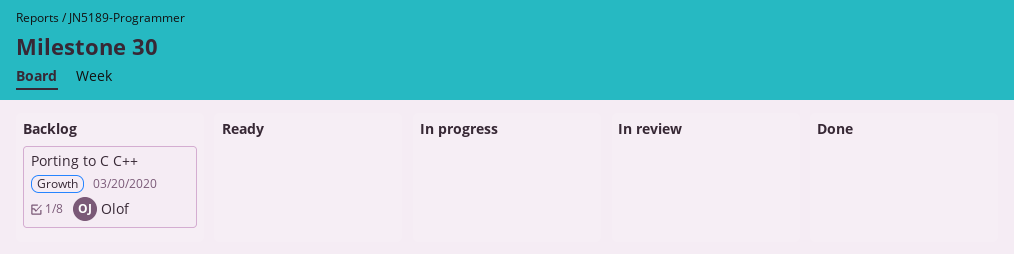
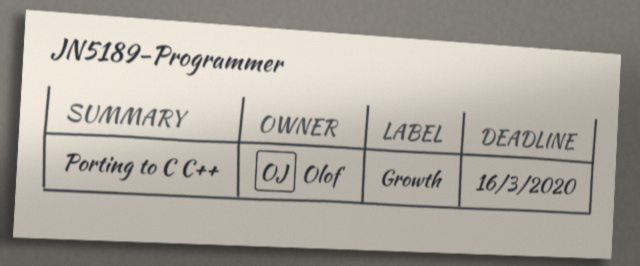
Porting to C C++, due: Mar 20 -> Mar 16

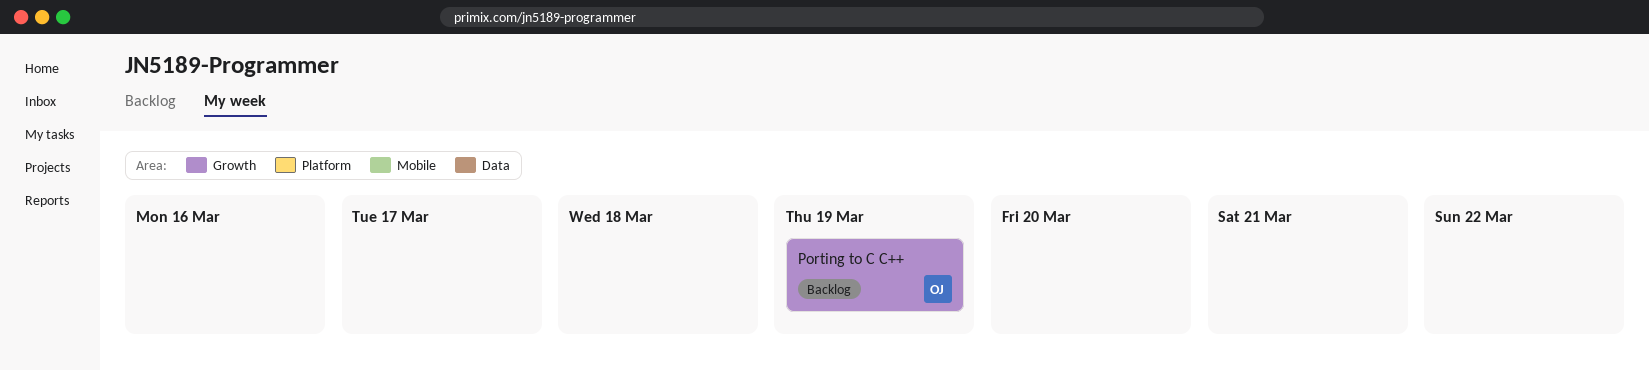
Porting to C C++, due: Mar 16 -> Mar 19

